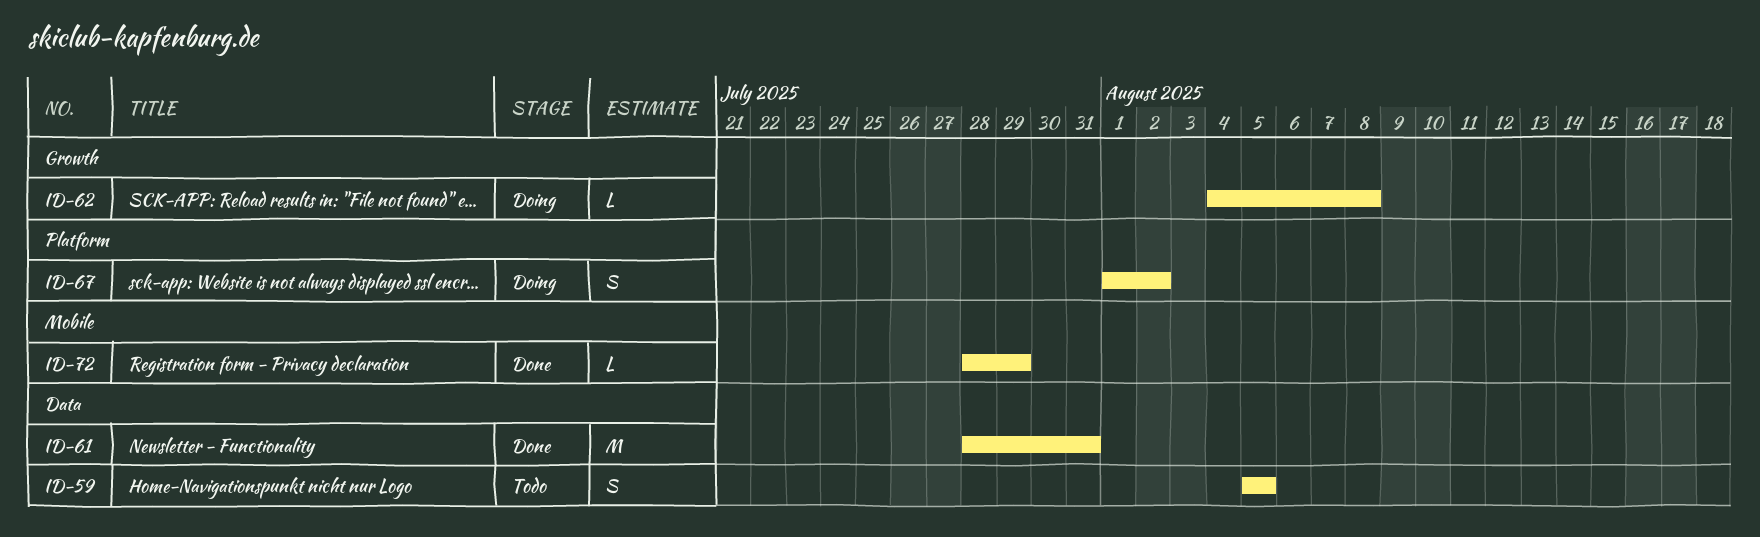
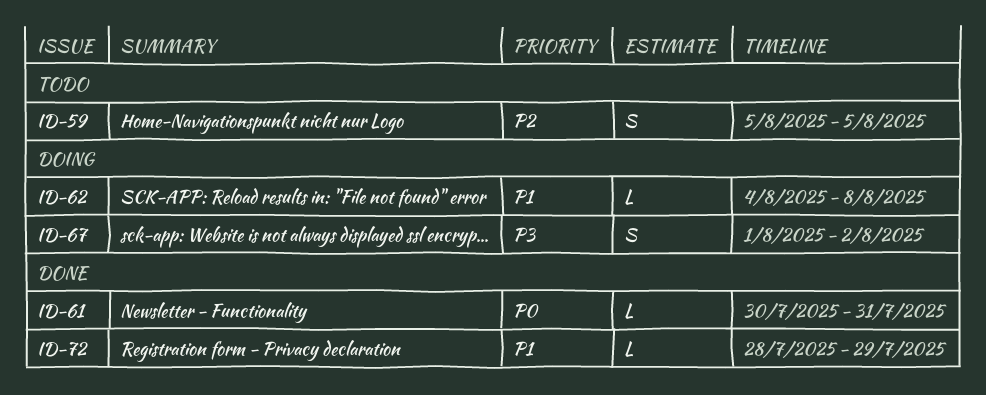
ID-61, estimate: M -> L
ID-61, start: Jul 28 -> Jul 30

